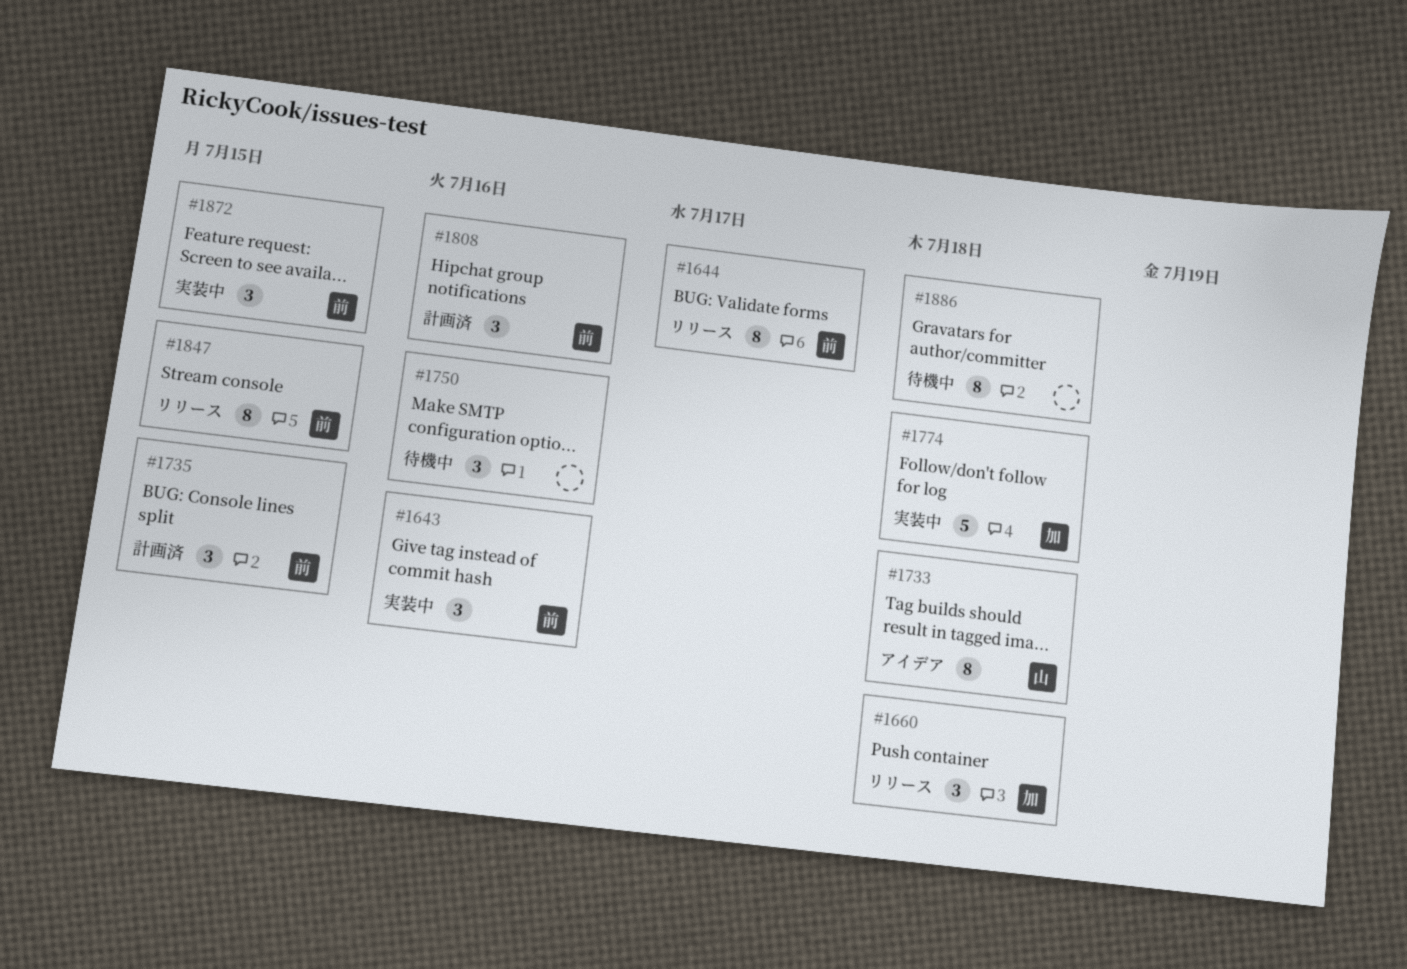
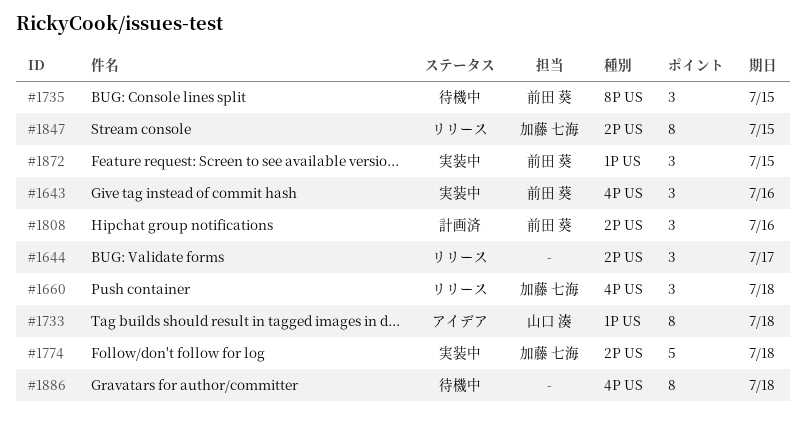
#1644, owner: 前田 葵 -> none
#1644, estimate: 8 -> 3
#1735, status: 計画済 -> 待機中
#1750: present -> none
#1847, owner: 前田 葵 -> 加藤 七海

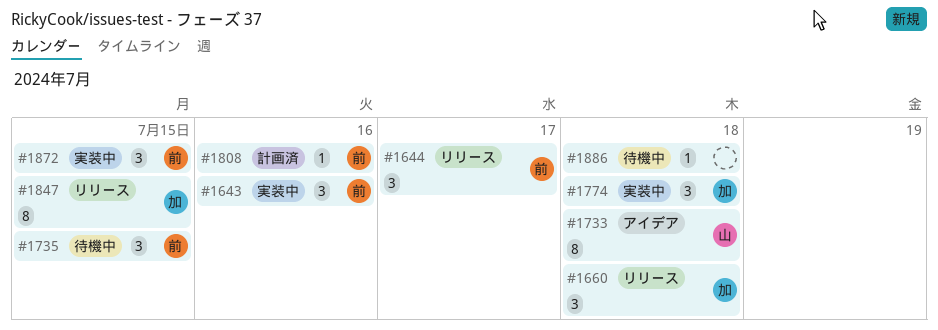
#1644, owner: none -> 前田 葵
#1774, estimate: 5 -> 3
#1808, estimate: 3 -> 1
#1886, estimate: 8 -> 1

